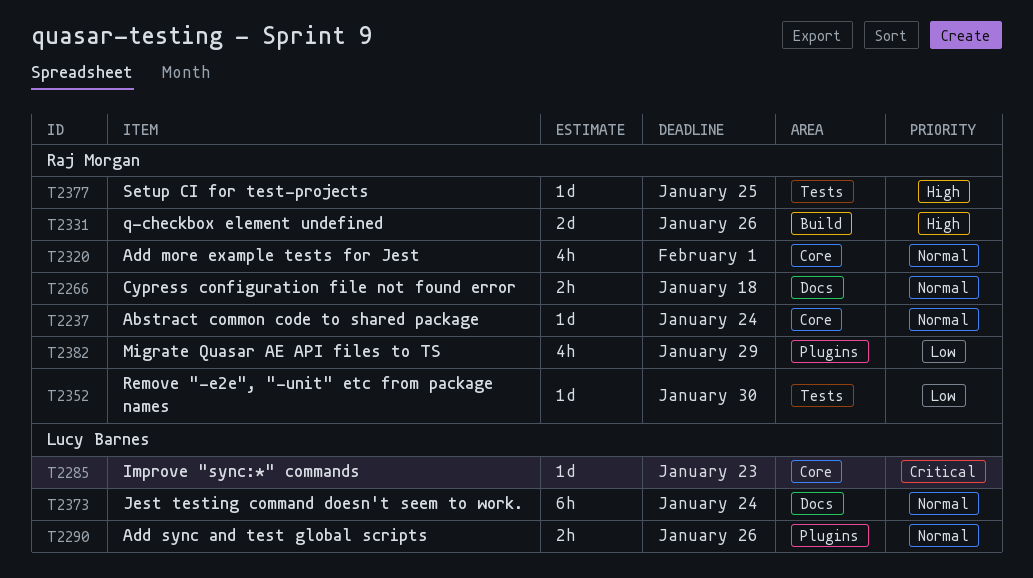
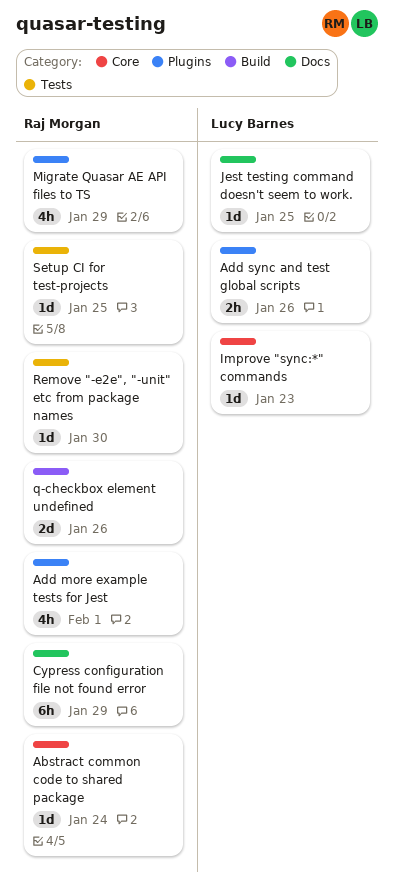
Add more example tests for Jest, label: Core -> Plugins
Cypress configuration file not found error, estimate: 2h -> 6h
Cypress configuration file not found error, due: Jan 18 -> Jan 29
Jest testing command doesn't seem to work., estimate: 6h -> 1d
Jest testing command doesn't seem to work., due: Jan 24 -> Jan 25

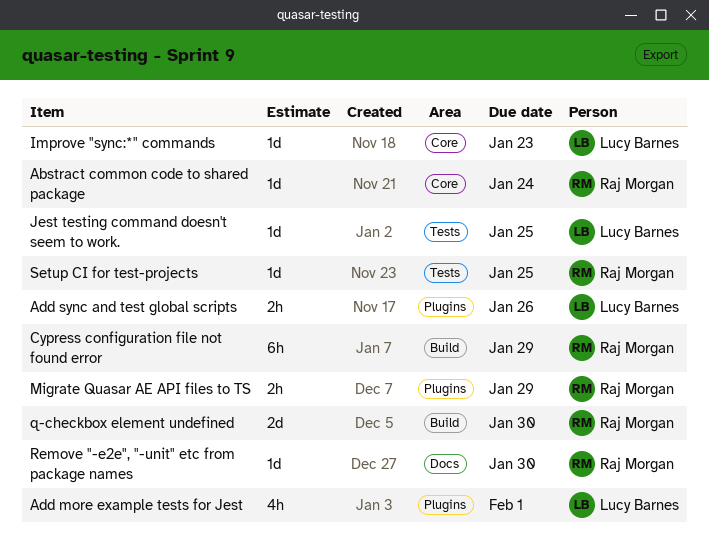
Add more example tests for Jest, owner: Raj Morgan -> Lucy Barnes
Cypress configuration file not found error, label: Docs -> Build
Jest testing command doesn't seem to work., label: Docs -> Tests
Migrate Quasar AE API files to TS, estimate: 4h -> 2h
q-checkbox element undefined, due: Jan 26 -> Jan 30
Remove "-e2e", "-unit" etc from package names, label: Tests -> Docs

